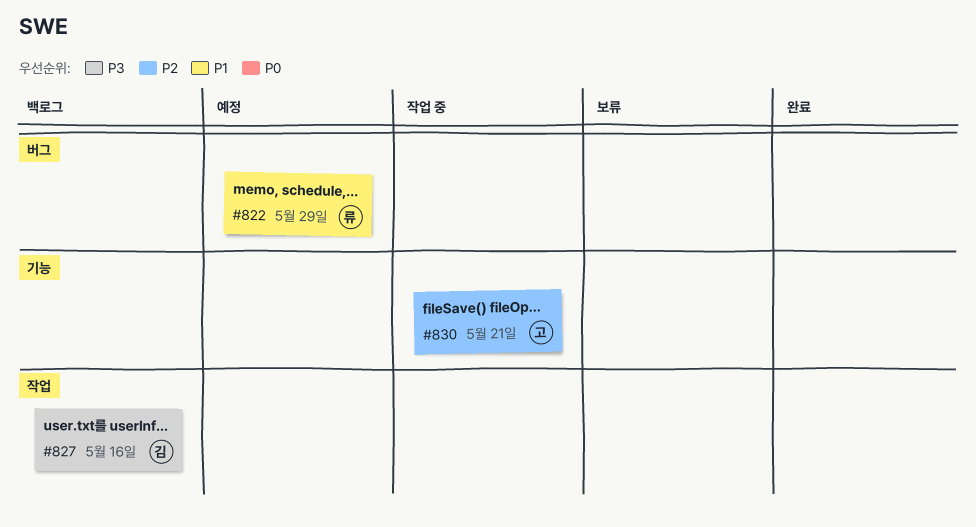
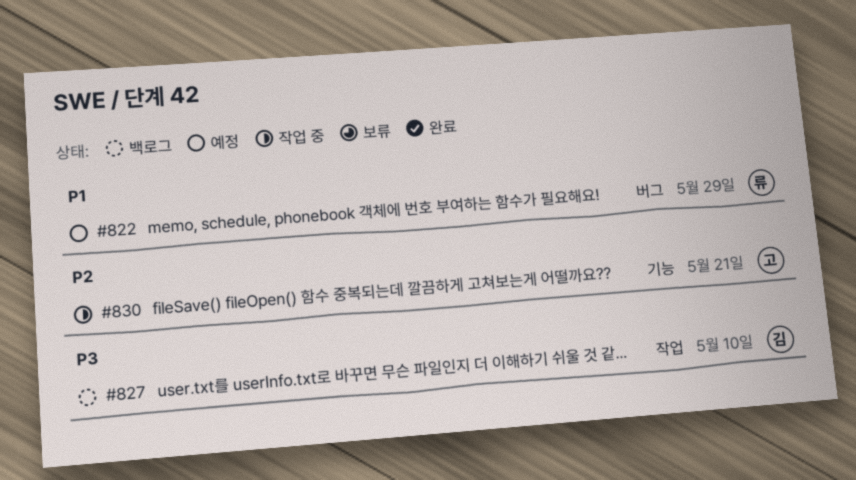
#827, due: May 16 -> May 10

